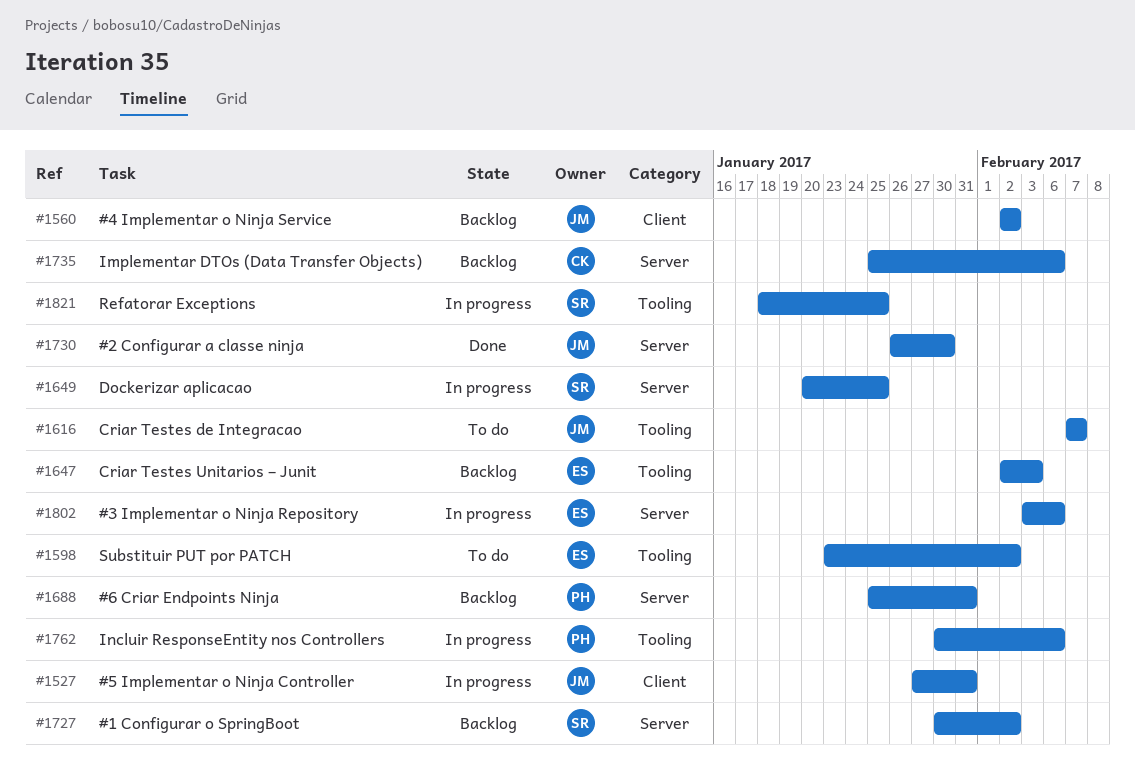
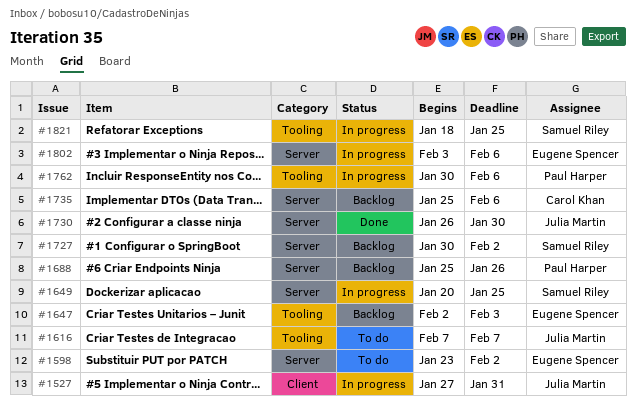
#1560: present -> none
#1598, label: Tooling -> Server
#1688, due: Jan 31 -> Jan 26

